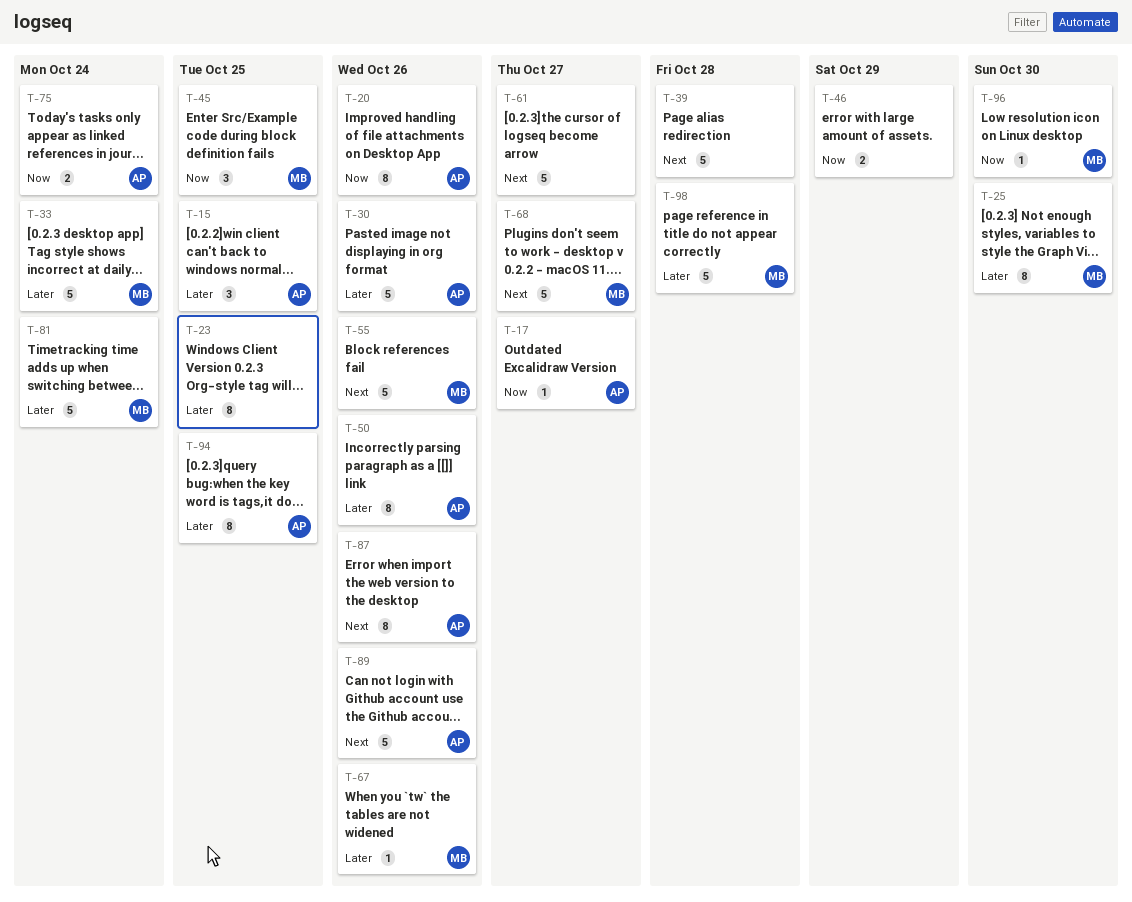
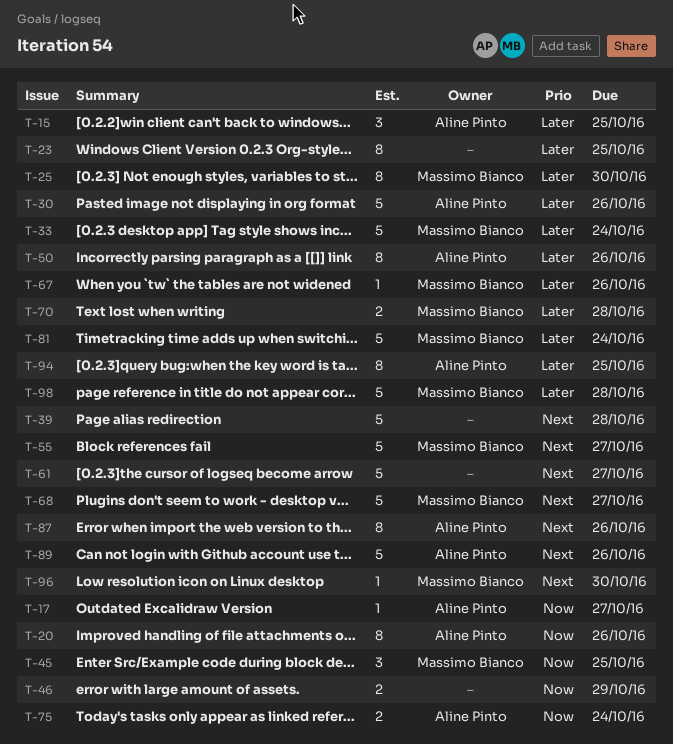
T-55, due: Oct 26 -> Oct 27
T-70: none -> present
T-96, priority: Now -> Next

